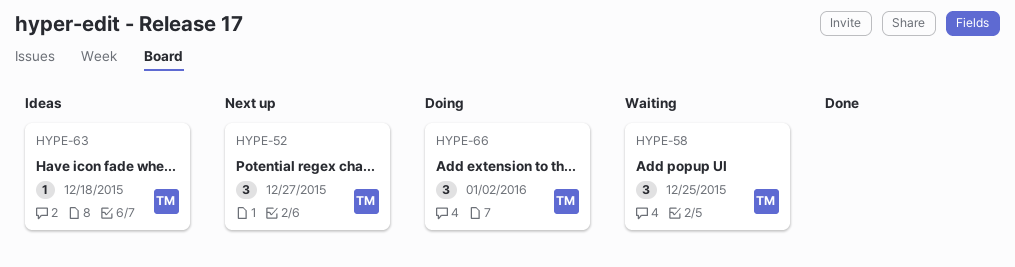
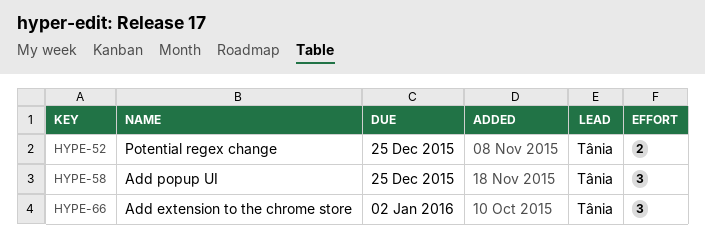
HYPE-52, estimate: 3 -> 2
HYPE-52, due: Dec 27 -> Dec 25
HYPE-63: present -> none

